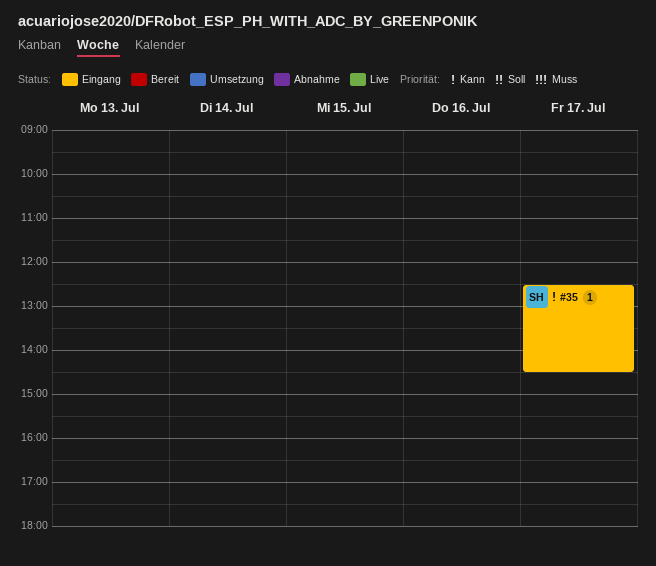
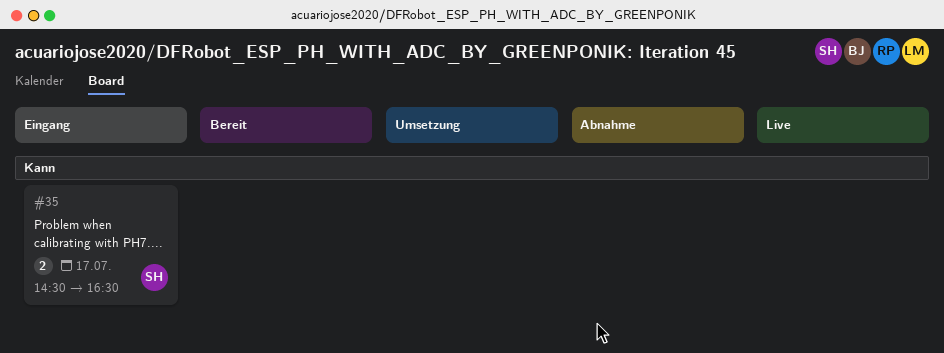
#35, estimate: 1 -> 2
#35, begins: 12:30 -> 14:30
#35, ends: 14:30 -> 16:30

